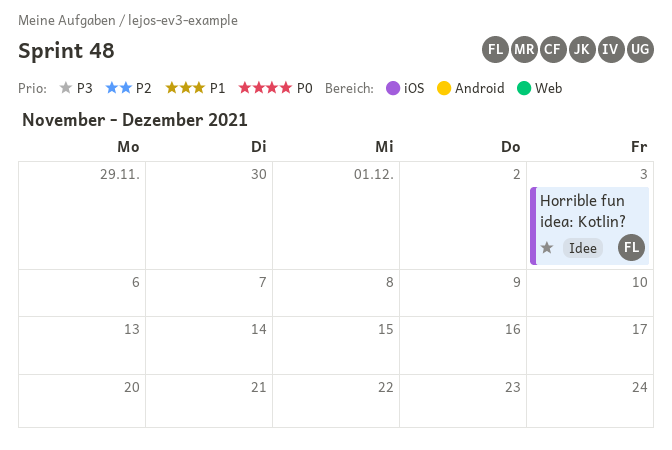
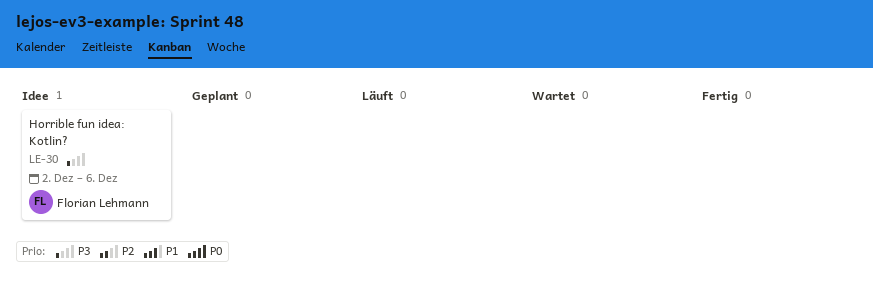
Horrible fun idea: Kotlin?, due: Dec 3 -> Dec 6

